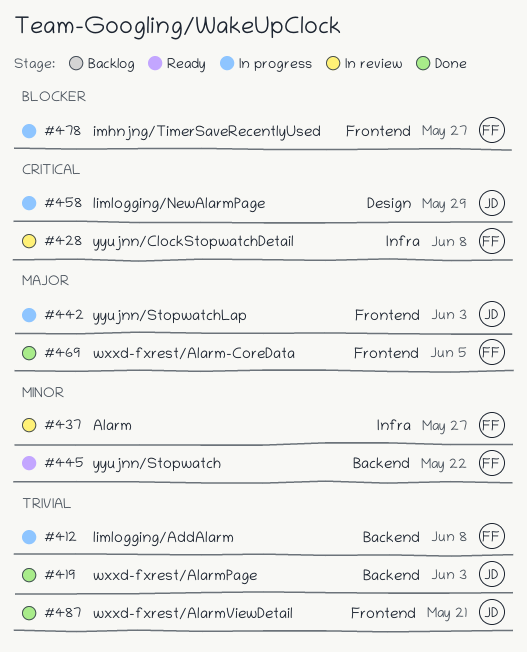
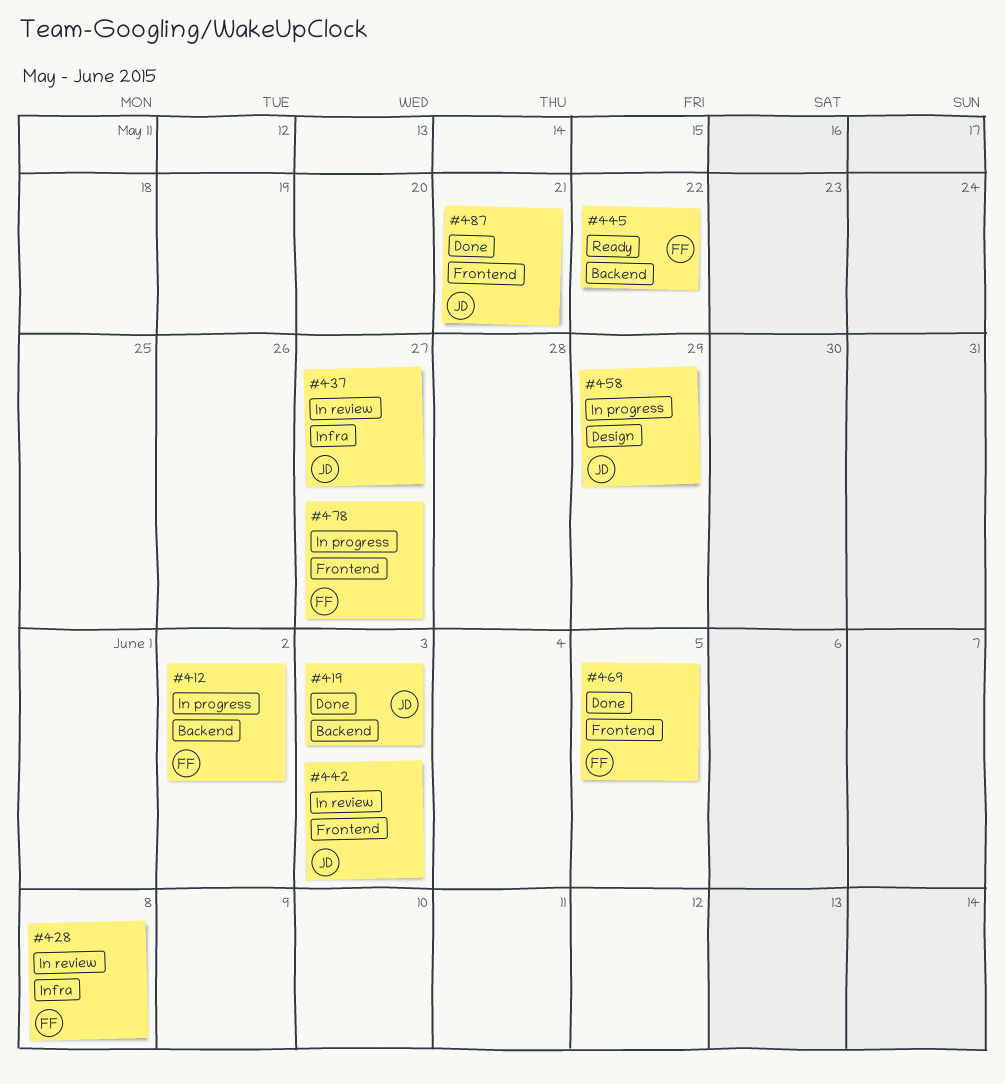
#412, due: Jun 8 -> Jun 2
#437, owner: FF -> JD
#442, status: In progress -> In review

